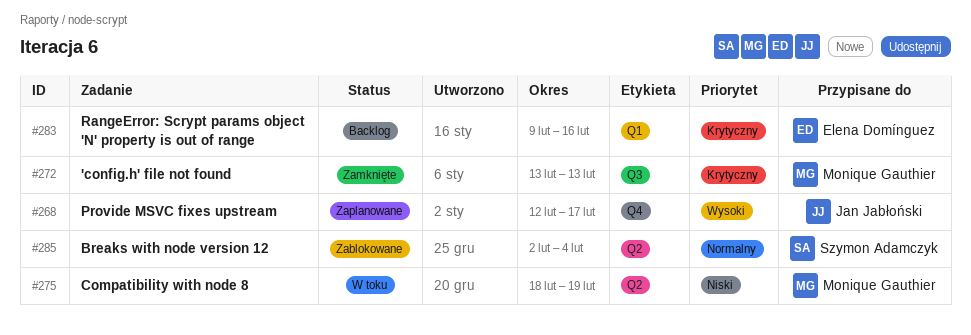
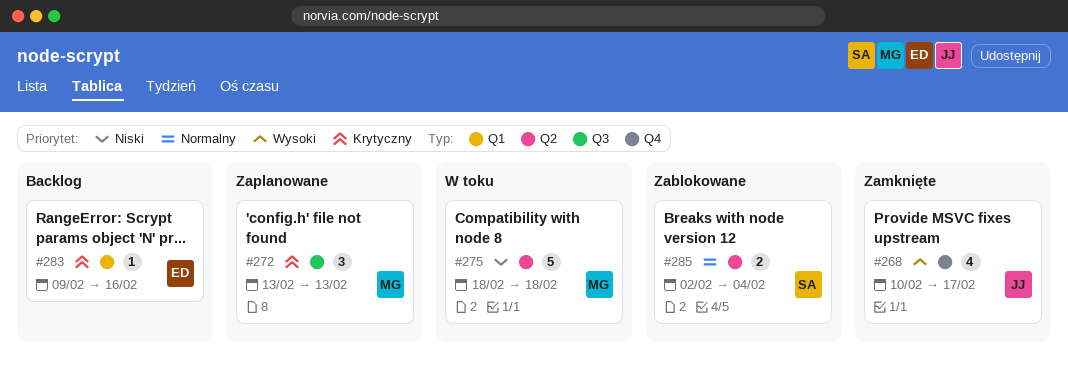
#268, status: Zaplanowane -> Zamknięte
#268, start: Feb 12 -> Feb 10
#272, status: Zamknięte -> Zaplanowane
#275, due: Feb 19 -> Feb 18

